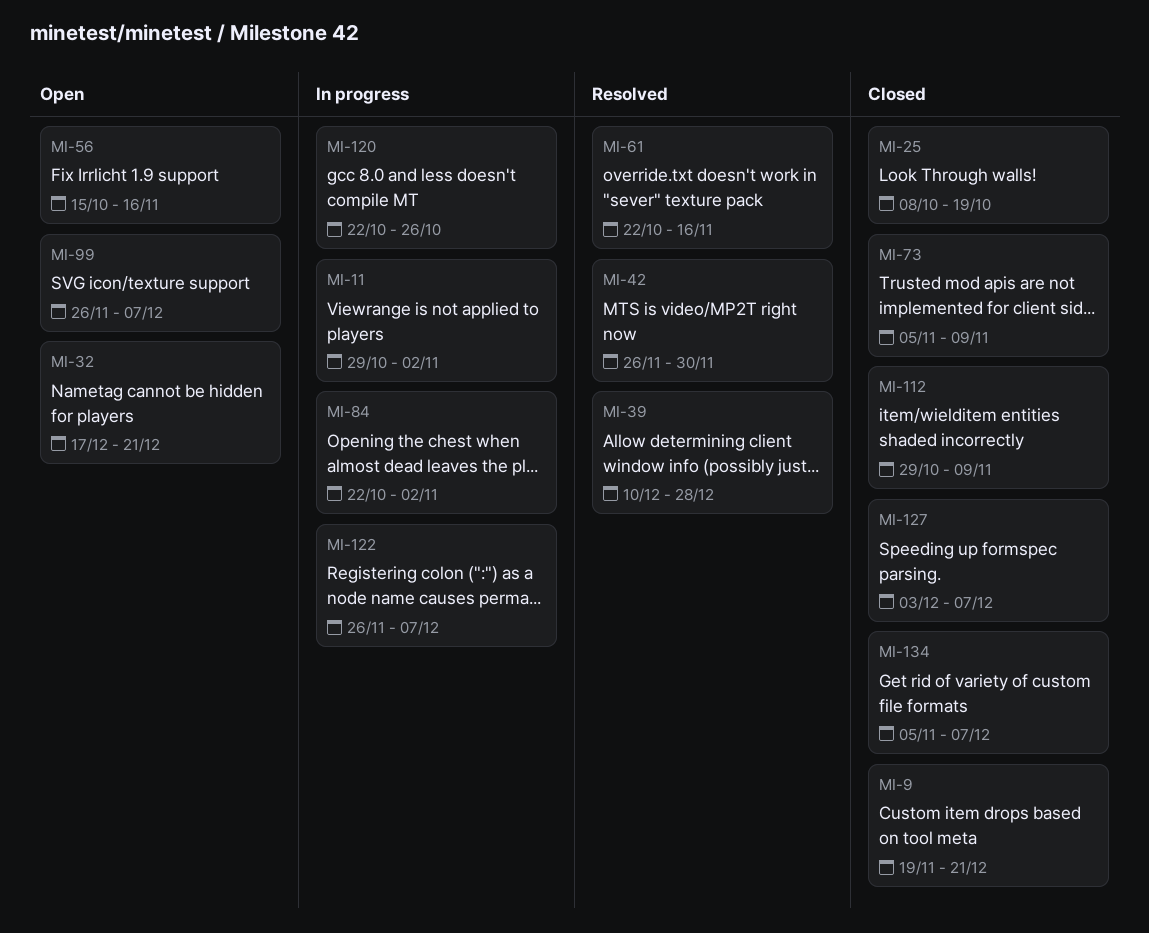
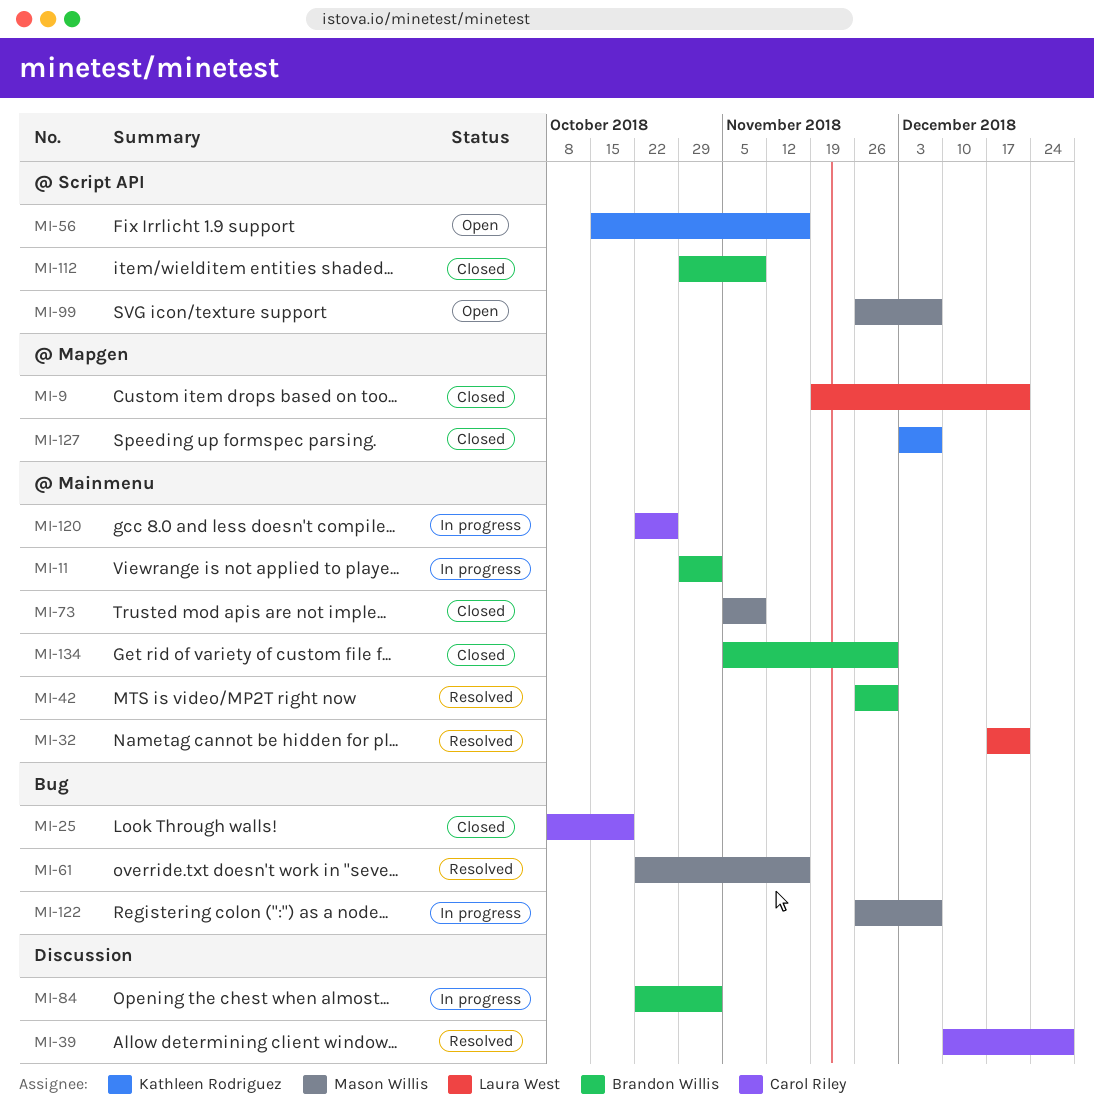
MI-32, status: Open -> Resolved
MI-134, due: Dec 7 -> Nov 30

